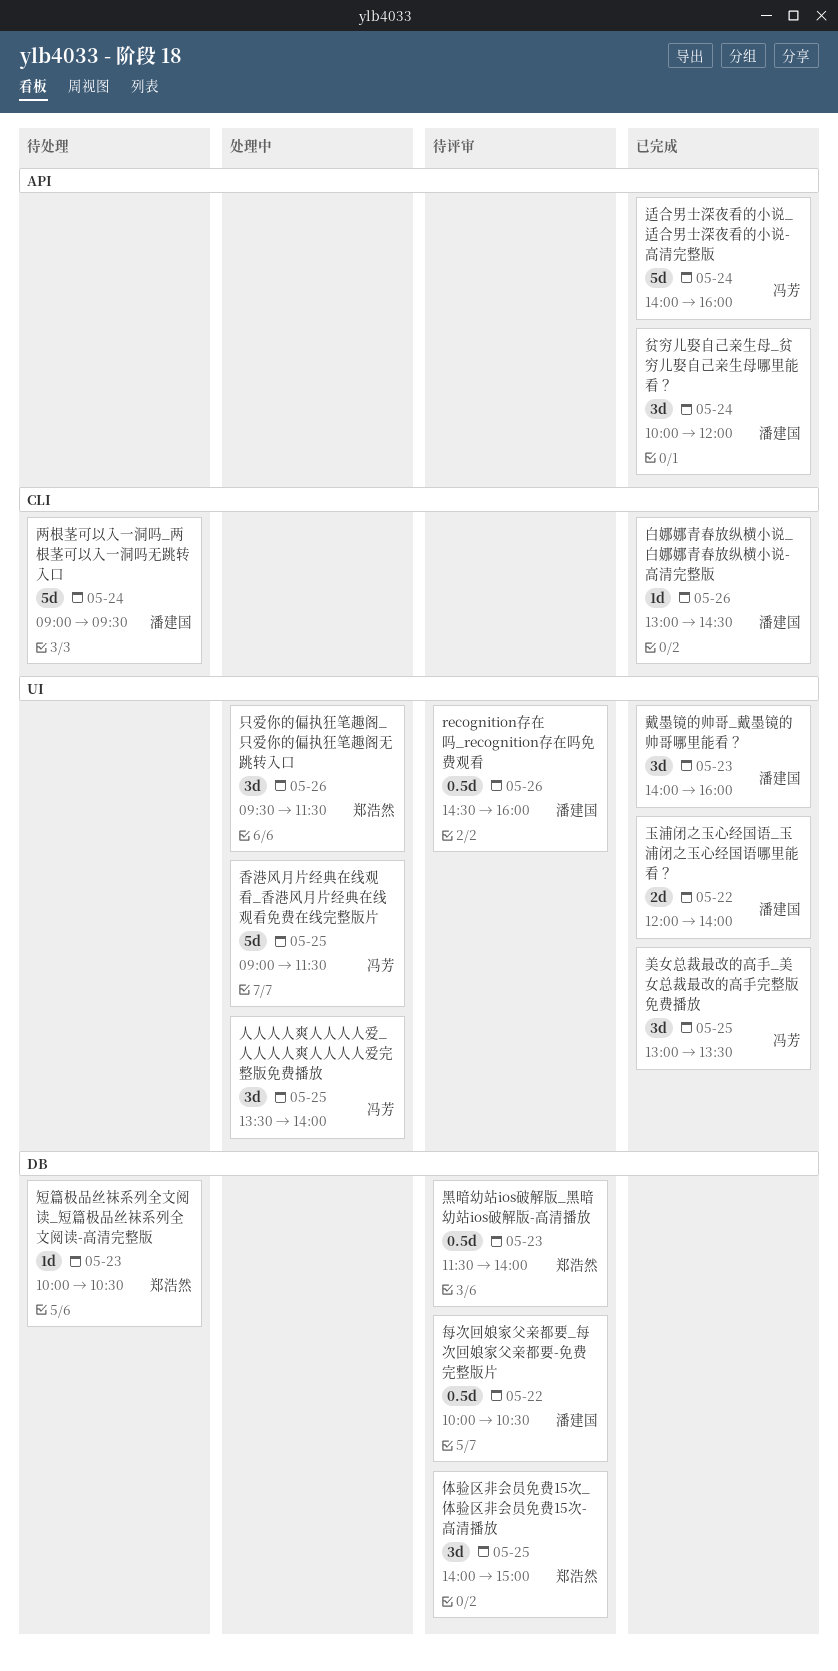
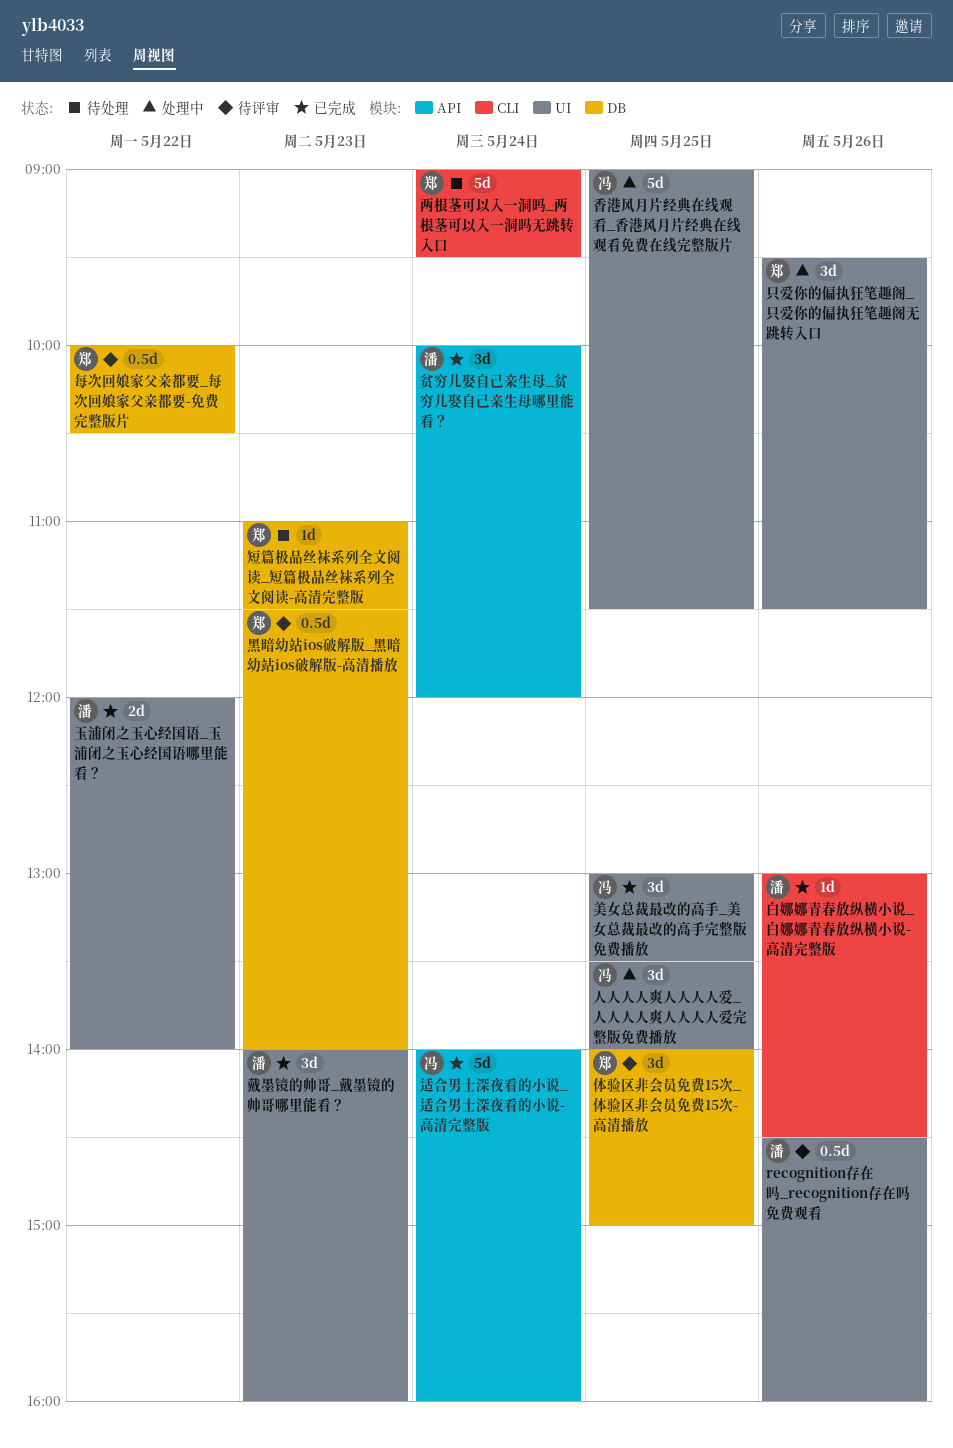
两根茎可以入一洞吗_两根茎可以入一洞吗无跳转入口, owner: 潘建国 -> 郑浩然
每次回娘家父亲都要_每次回娘家父亲都要-免费完整版片, owner: 潘建国 -> 郑浩然
短篇极品丝袜系列全文阅读_短篇极品丝袜系列全文阅读-高清完整版, begins: 10:00 -> 11:00
短篇极品丝袜系列全文阅读_短篇极品丝袜系列全文阅读-高清完整版, ends: 10:30 -> 11:30

